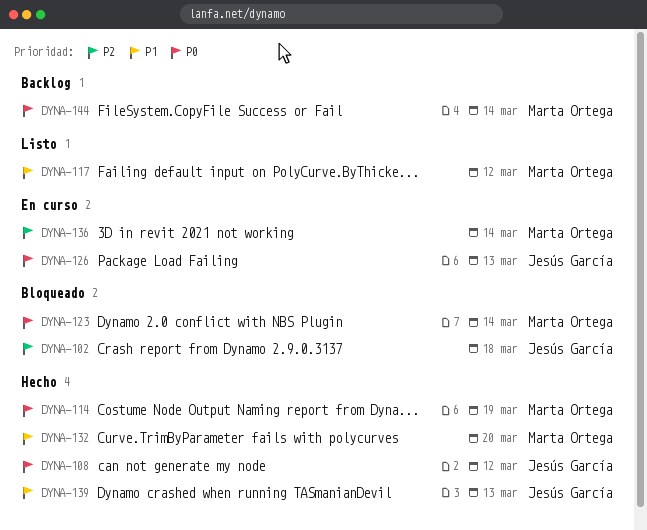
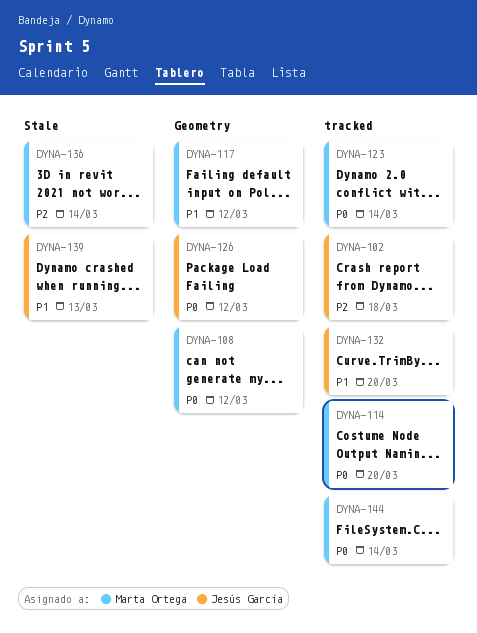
DYNA-108, owner: Jesús García -> Marta Ortega
DYNA-114, due: Mar 19 -> Mar 20
DYNA-126, due: Mar 13 -> Mar 12
DYNA-132, owner: Marta Ortega -> Jesús García

